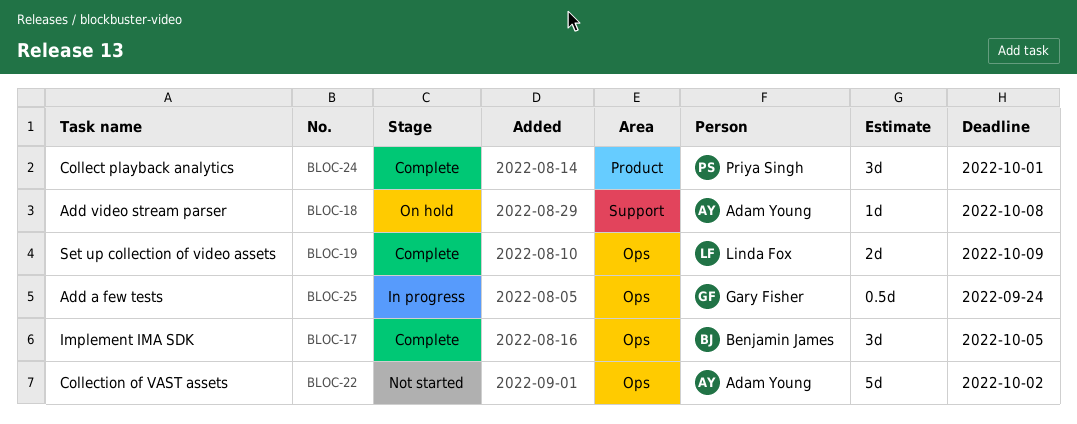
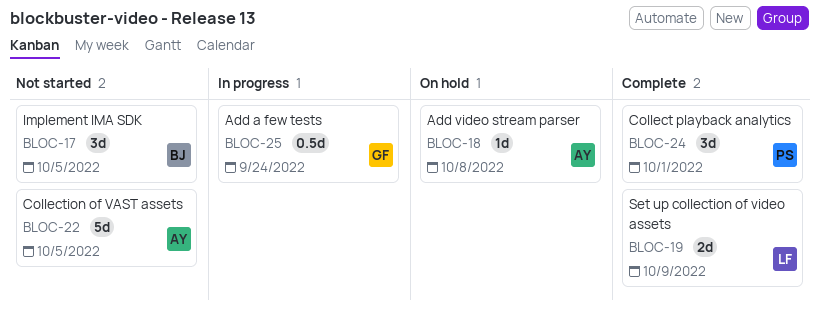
BLOC-17, status: Complete -> Not started
BLOC-22, due: Oct 2 -> Oct 5

